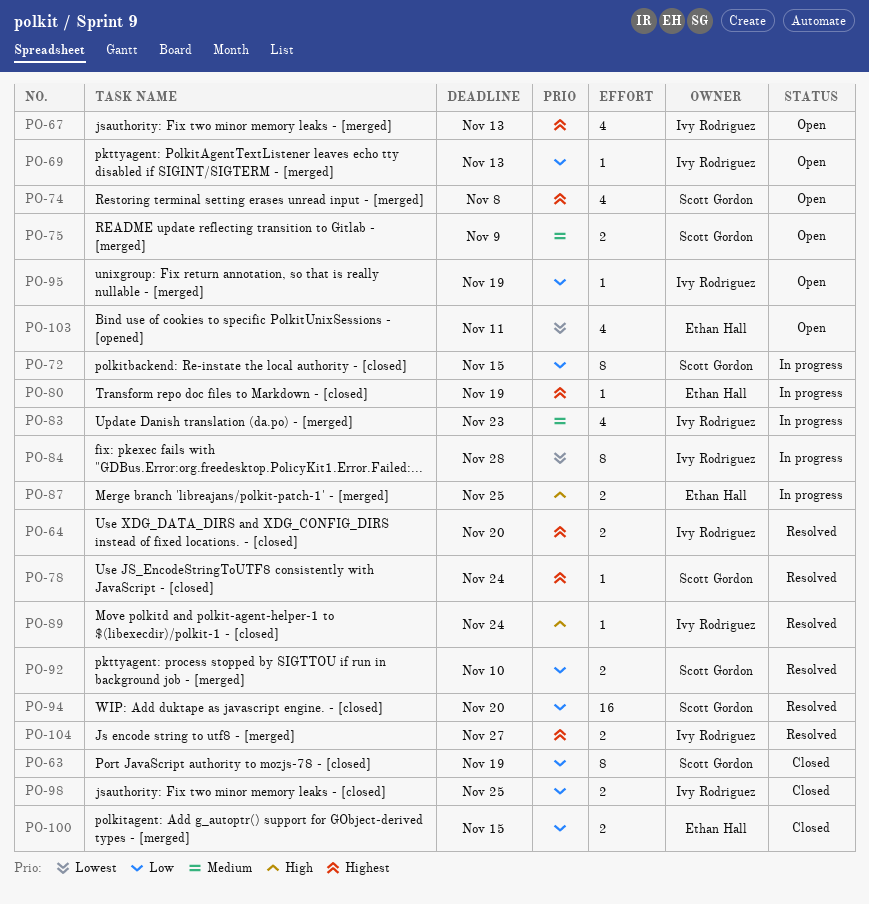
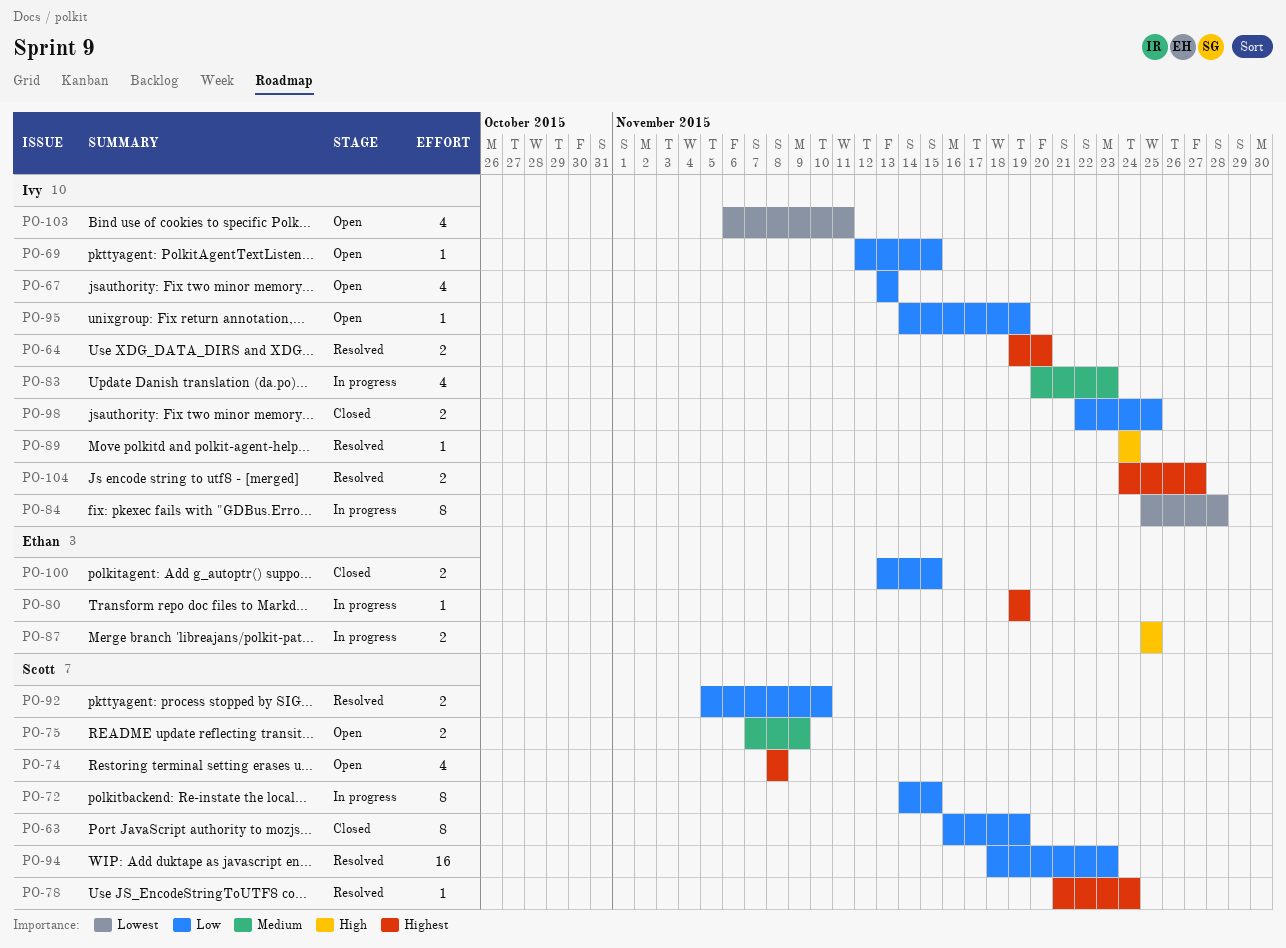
PO-67, priority: Highest -> Low
PO-69, due: Nov 13 -> Nov 15
PO-94, due: Nov 20 -> Nov 23
PO-103, owner: Ethan Hall -> Ivy Rodriguez

